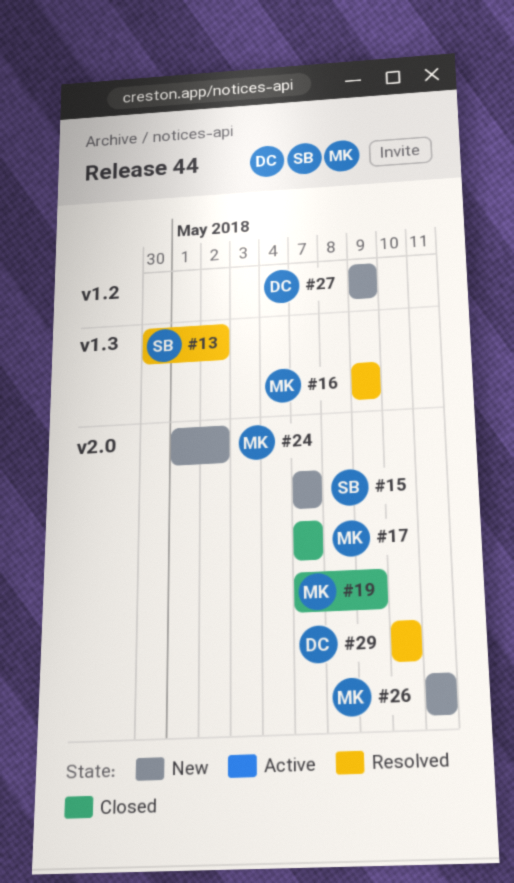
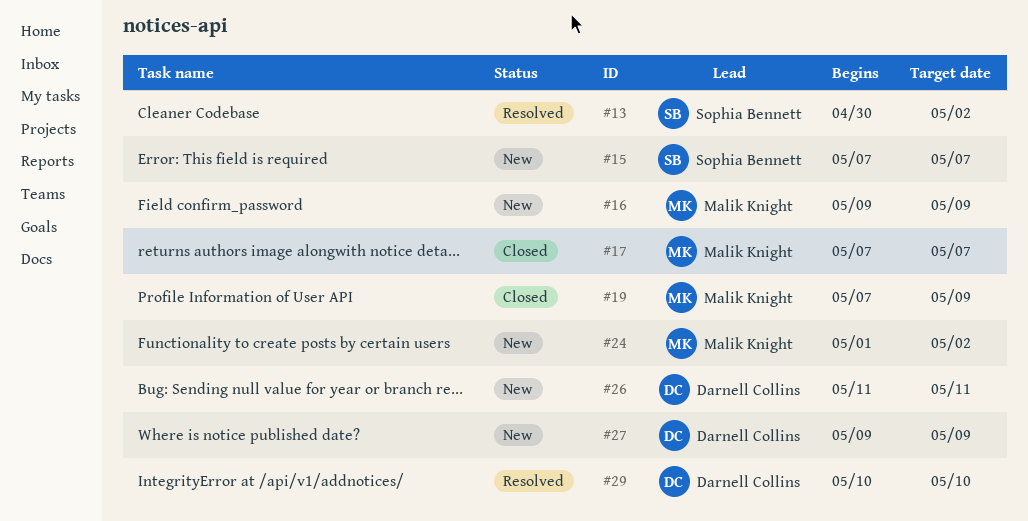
#16, status: Resolved -> New
#26, owner: Malik Knight -> Darnell Collins

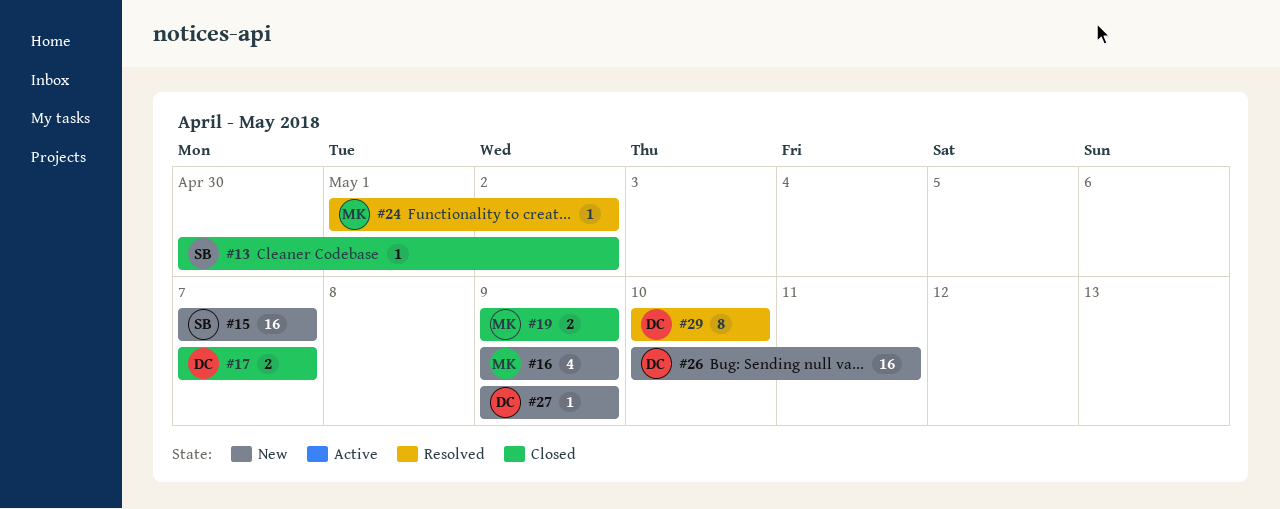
#13, status: Resolved -> Closed
#17, owner: Malik Knight -> Darnell Collins
#19, start: May 7 -> May 9
#24, status: New -> Resolved
#26, start: May 11 -> May 10

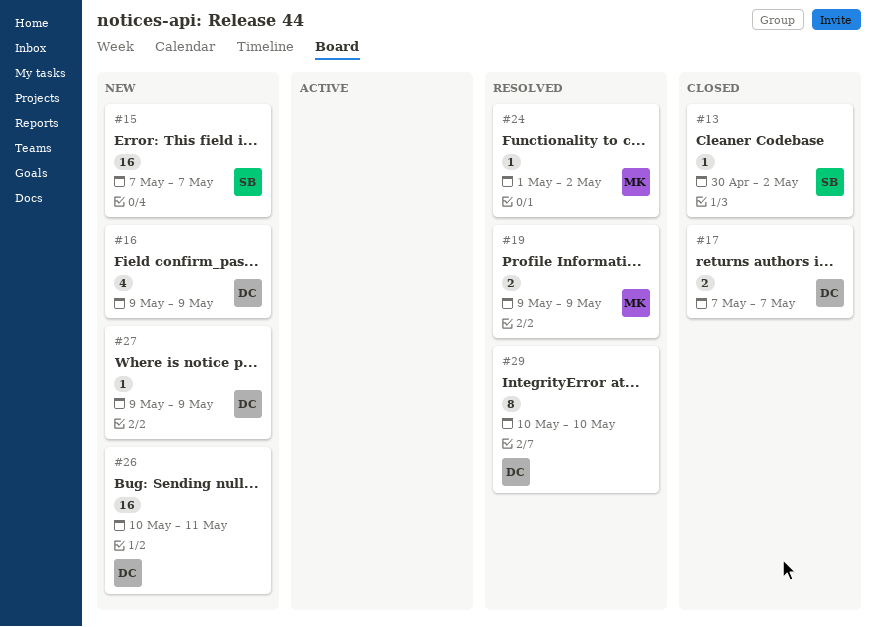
#16, owner: MK -> DC
#19, status: Closed -> Resolved

